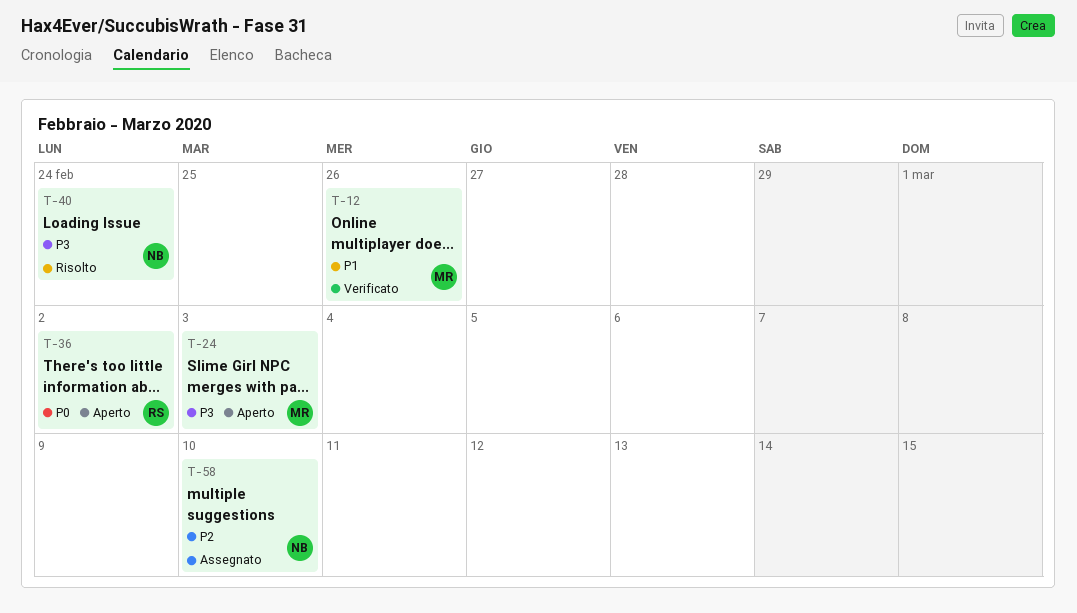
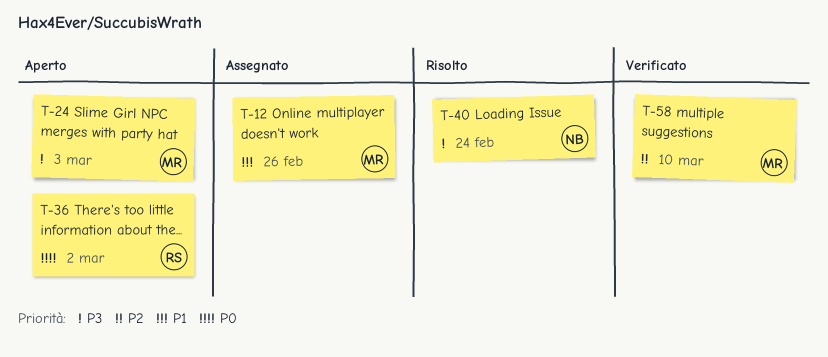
T-12, status: Verificato -> Assegnato
T-58, status: Assegnato -> Verificato
T-58, owner: NB -> MR

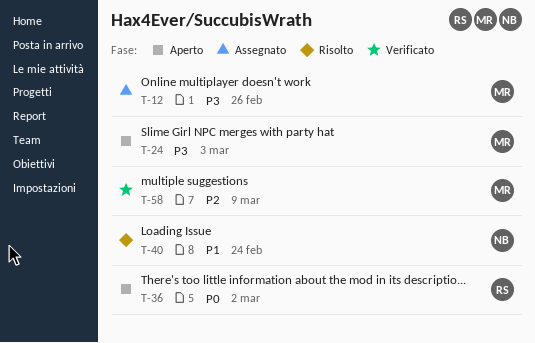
T-12, priority: P1 -> P3
T-40, priority: P3 -> P1
T-58, due: Mar 10 -> Mar 9

